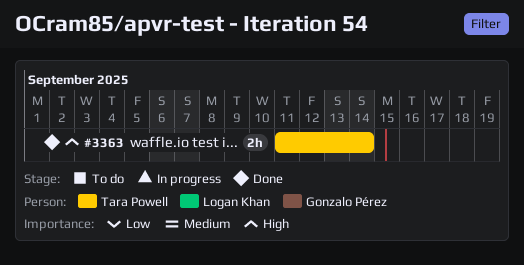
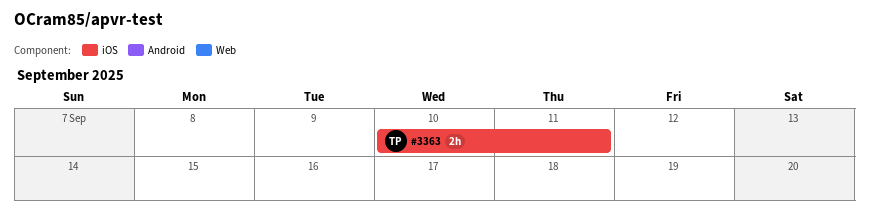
#3363, start: Sep 11 -> Sep 10
#3363, due: Sep 14 -> Sep 11

